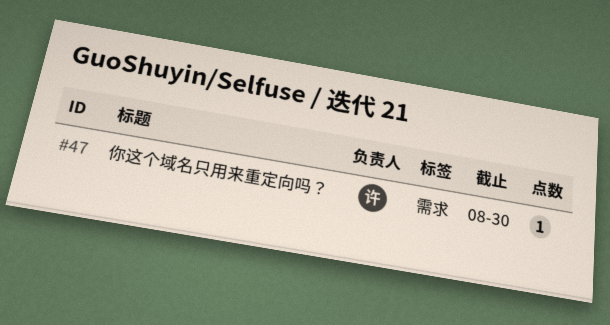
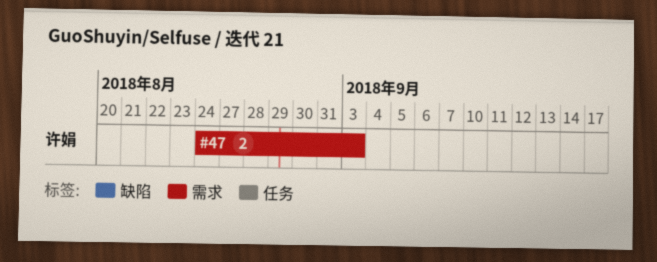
#47, estimate: 1 -> 2
#47, due: Aug 30 -> Sep 3

